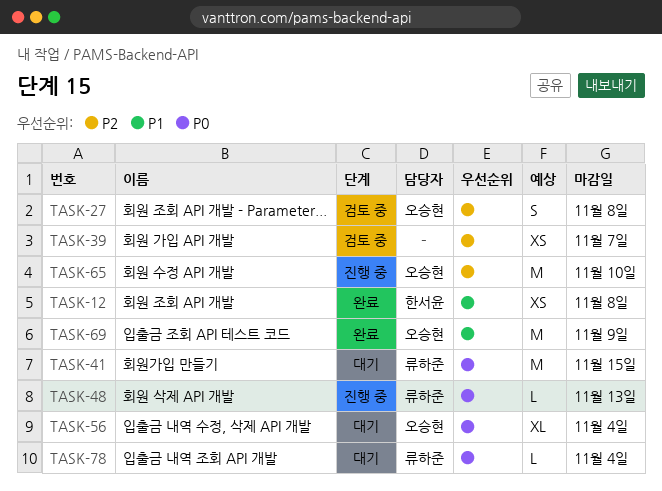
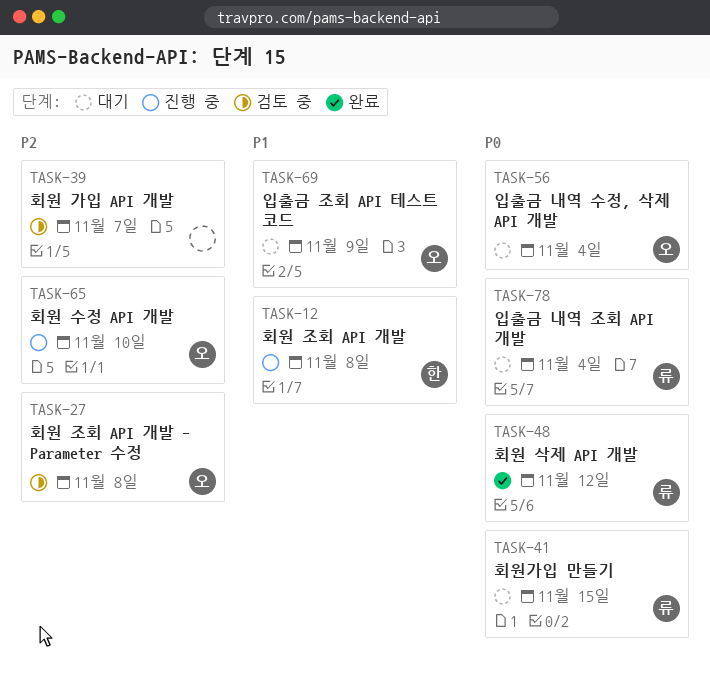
TASK-12, status: 완료 -> 진행 중
TASK-48, status: 진행 중 -> 완료
TASK-48, due: Nov 13 -> Nov 12
TASK-69, status: 완료 -> 대기

